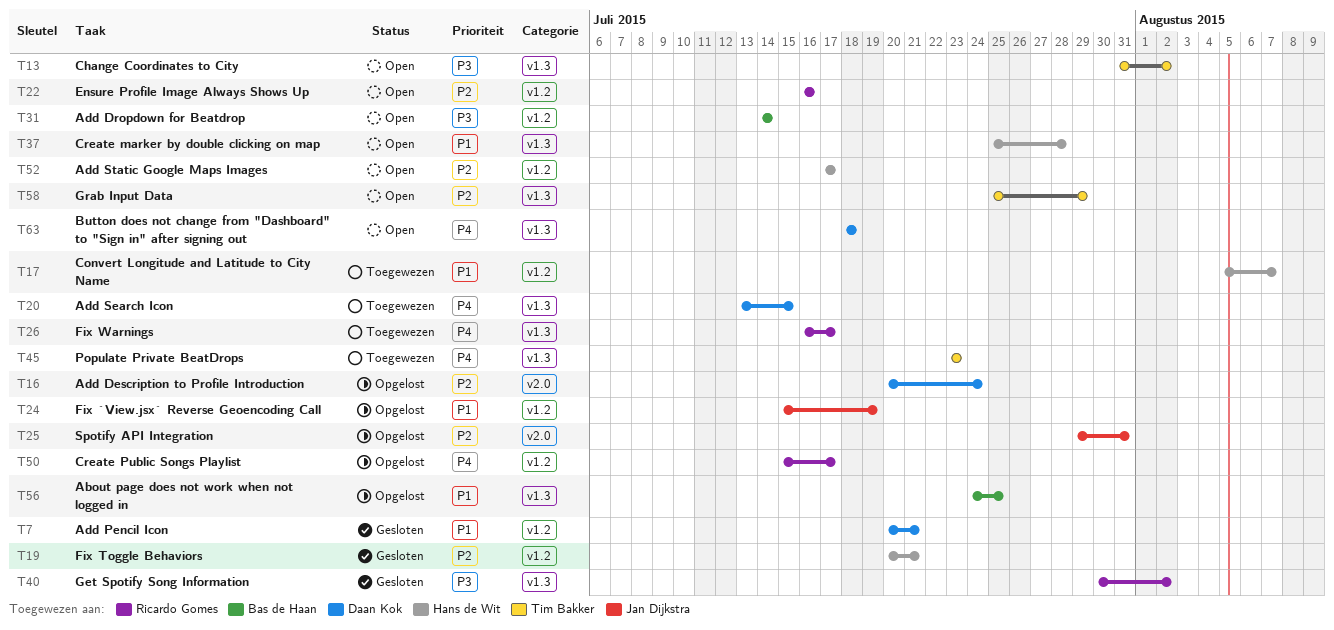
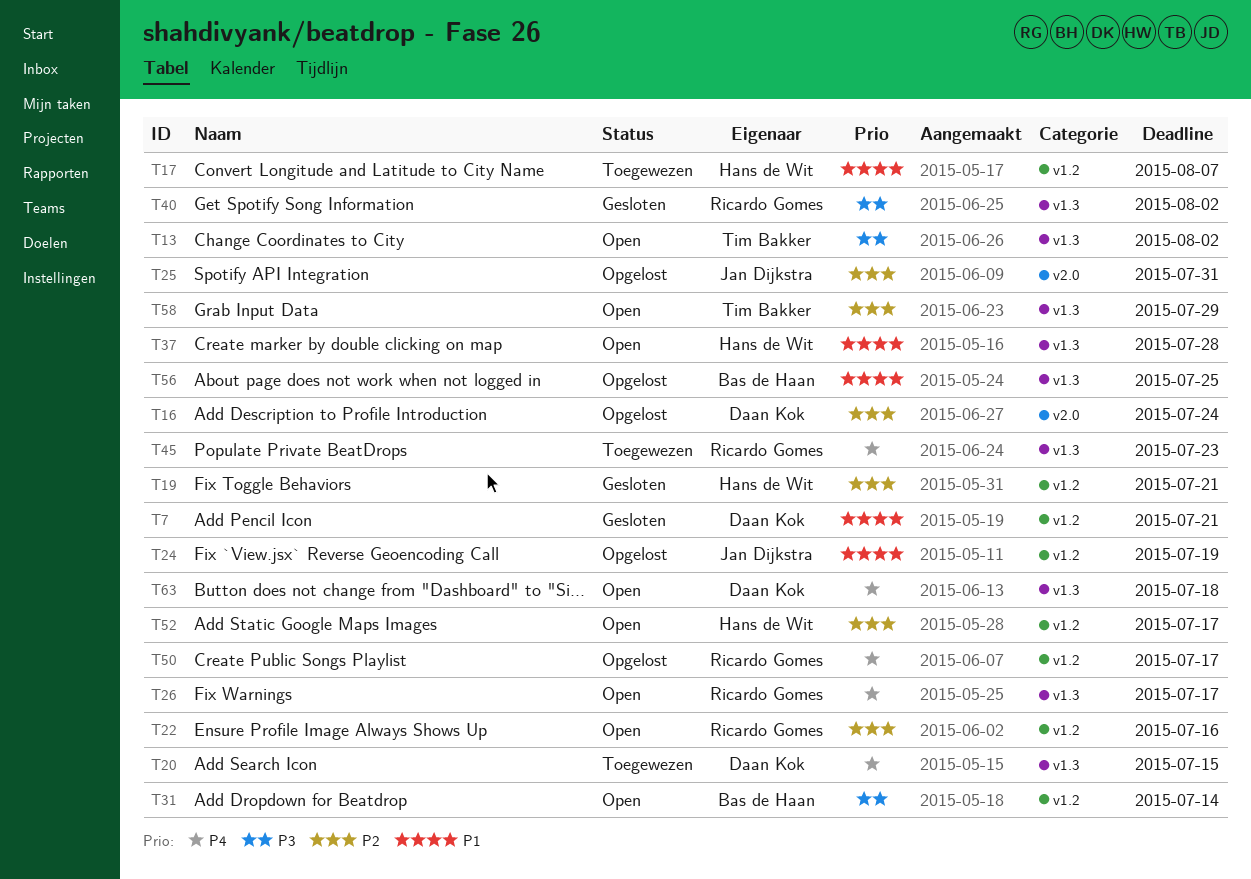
T26, status: Toegewezen -> Open
T45, owner: Tim Bakker -> Ricardo Gomes

